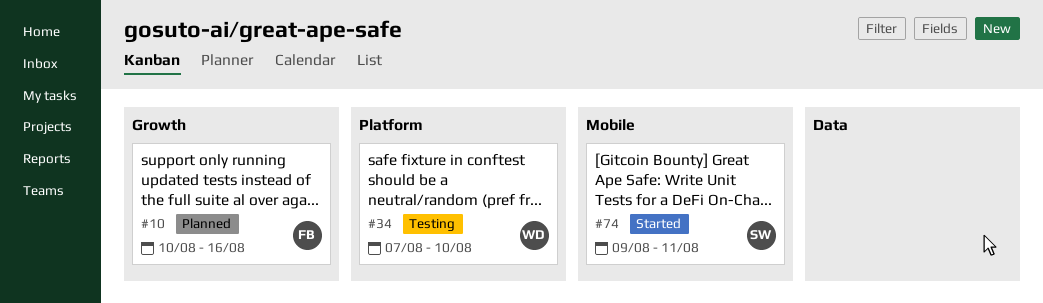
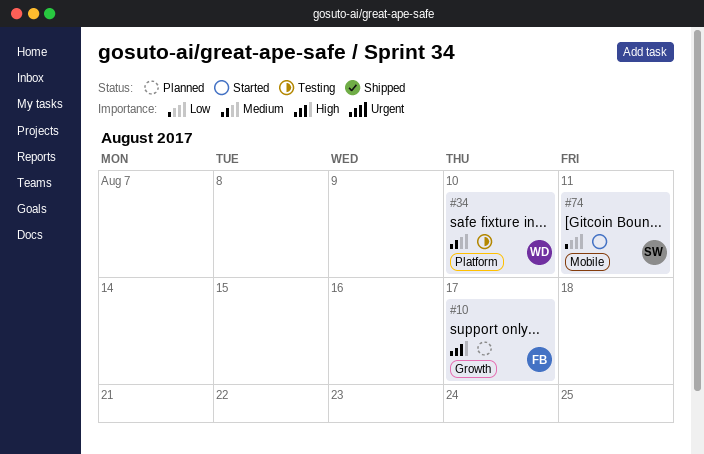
#10, due: Aug 16 -> Aug 17

